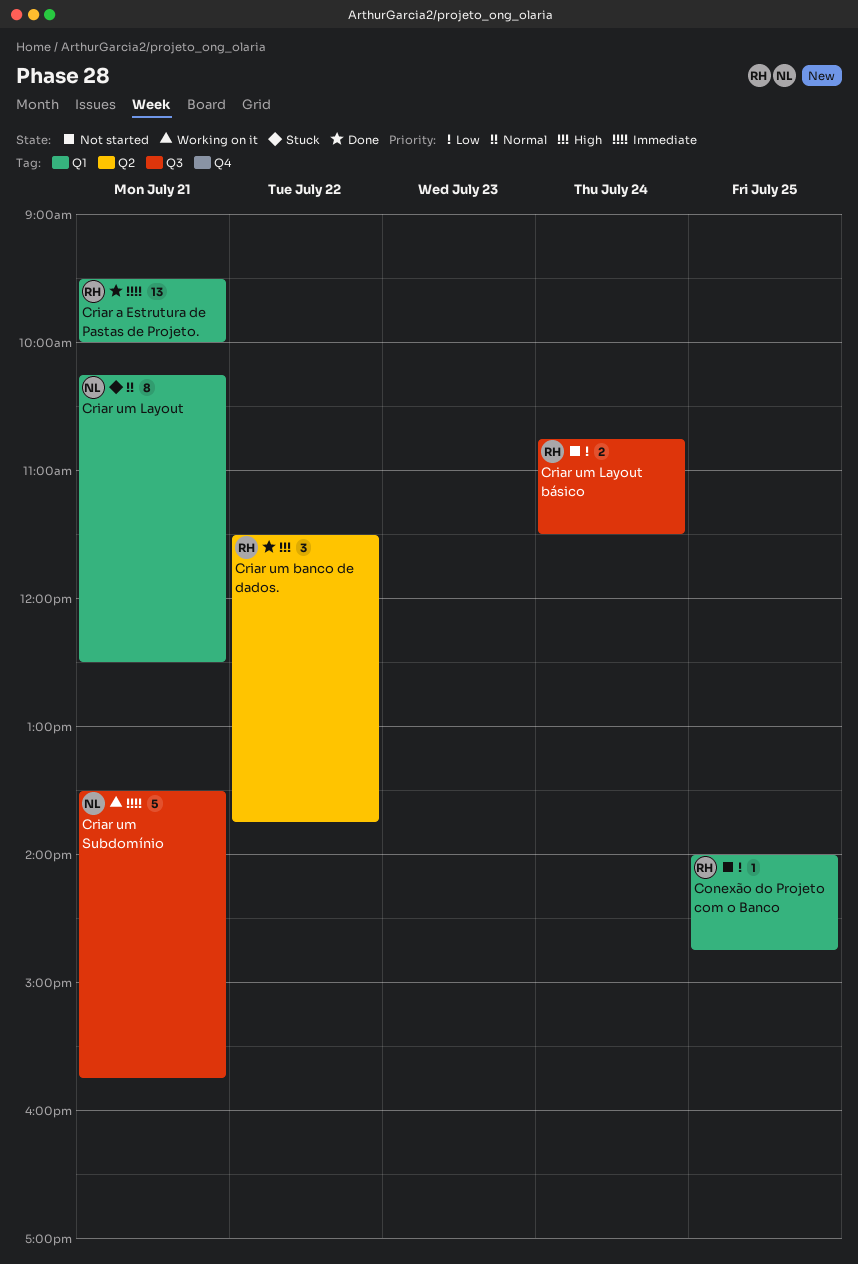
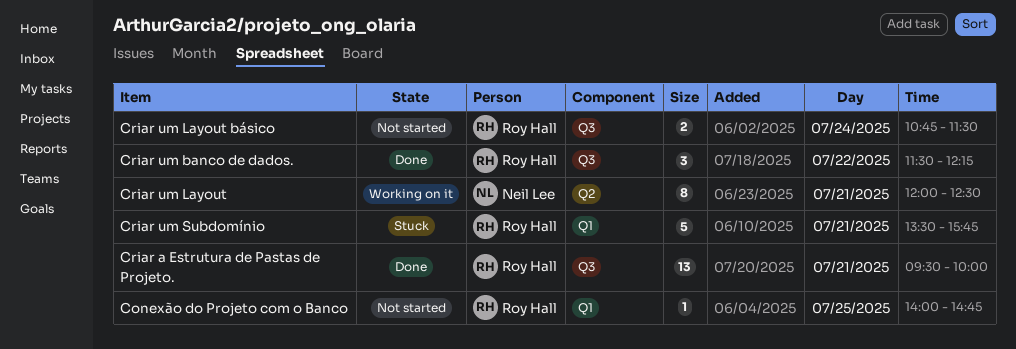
Criar a Estrutura de Pastas de Projeto., label: Q1 -> Q3
Criar um banco de dados., label: Q2 -> Q3
Criar um banco de dados., ends: 13:45 -> 12:15
Criar um Layout, status: Stuck -> Working on it
Criar um Layout, label: Q1 -> Q2
Criar um Layout, begins: 10:15 -> 12:00
Criar um Subdomínio, status: Working on it -> Stuck
Criar um Subdomínio, owner: Neil Lee -> Roy Hall
Criar um Subdomínio, label: Q3 -> Q1

